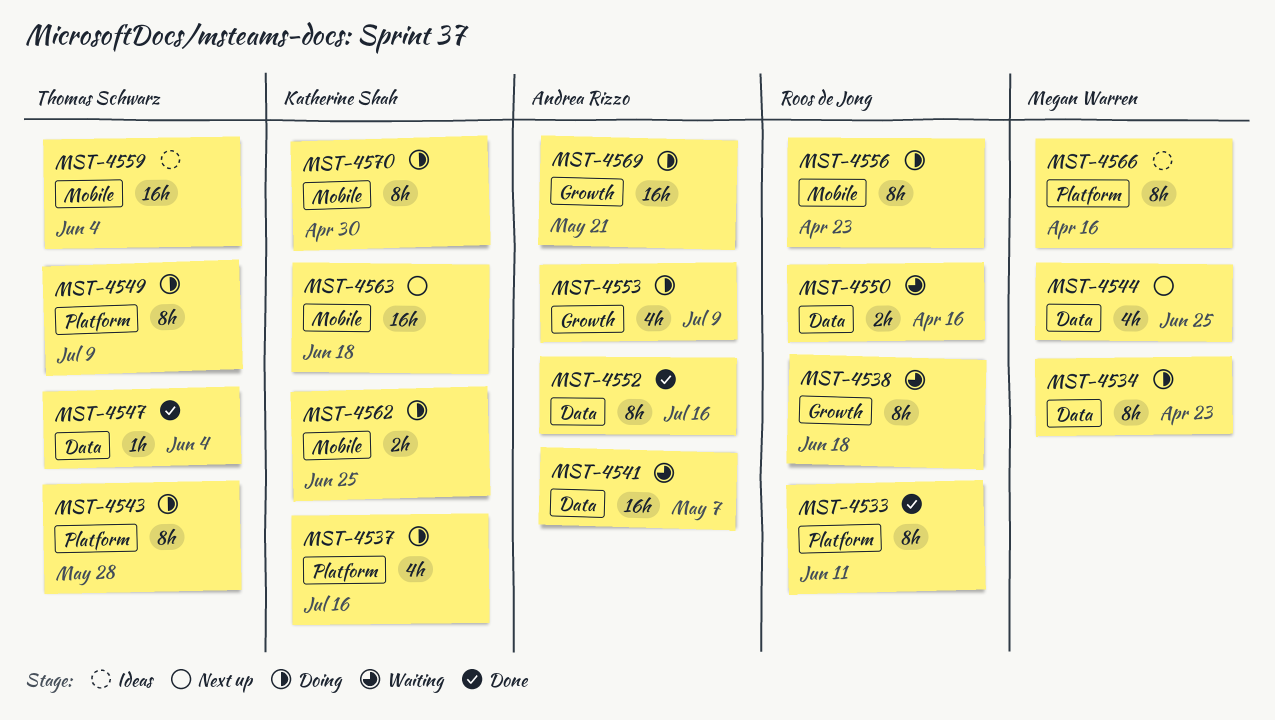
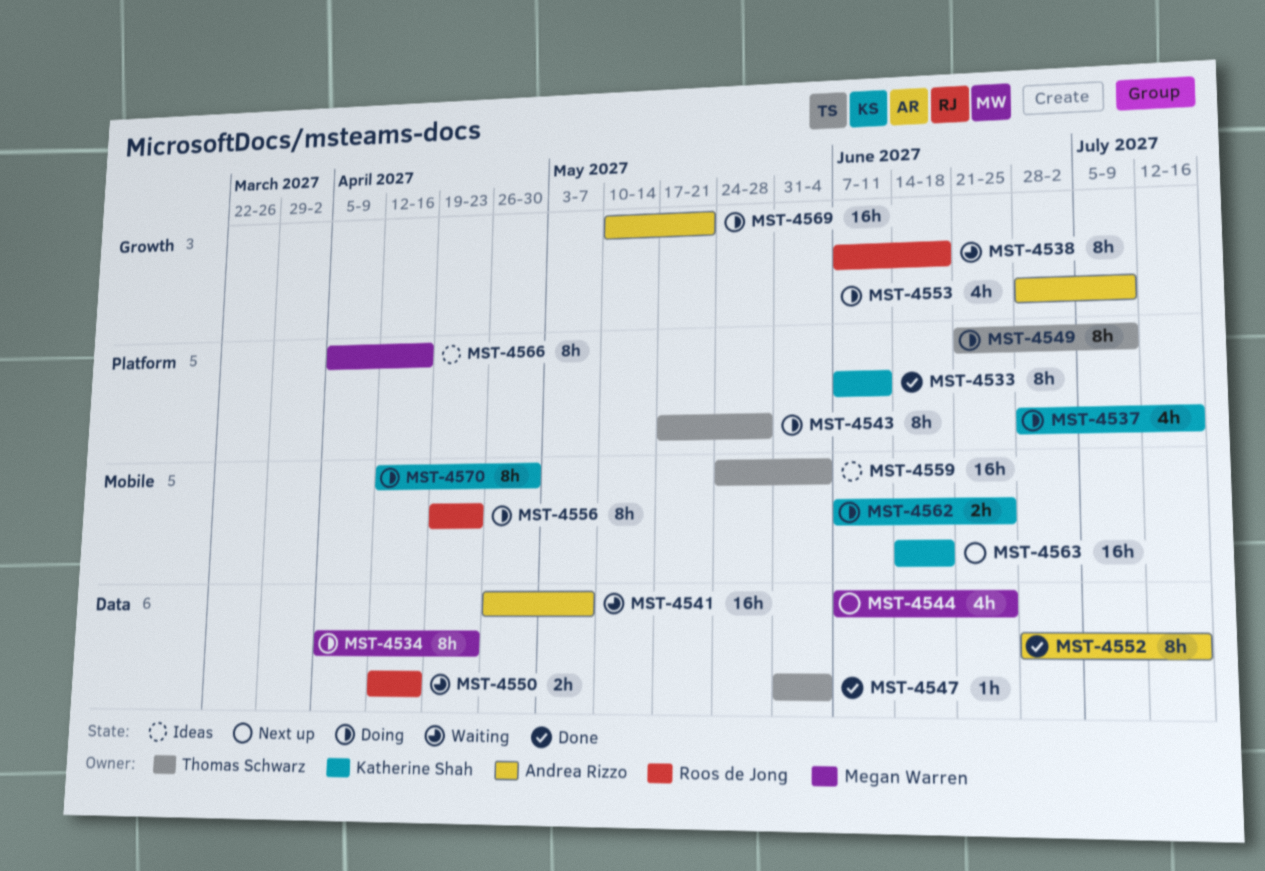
MST-4533, owner: Roos de Jong -> Katherine Shah

